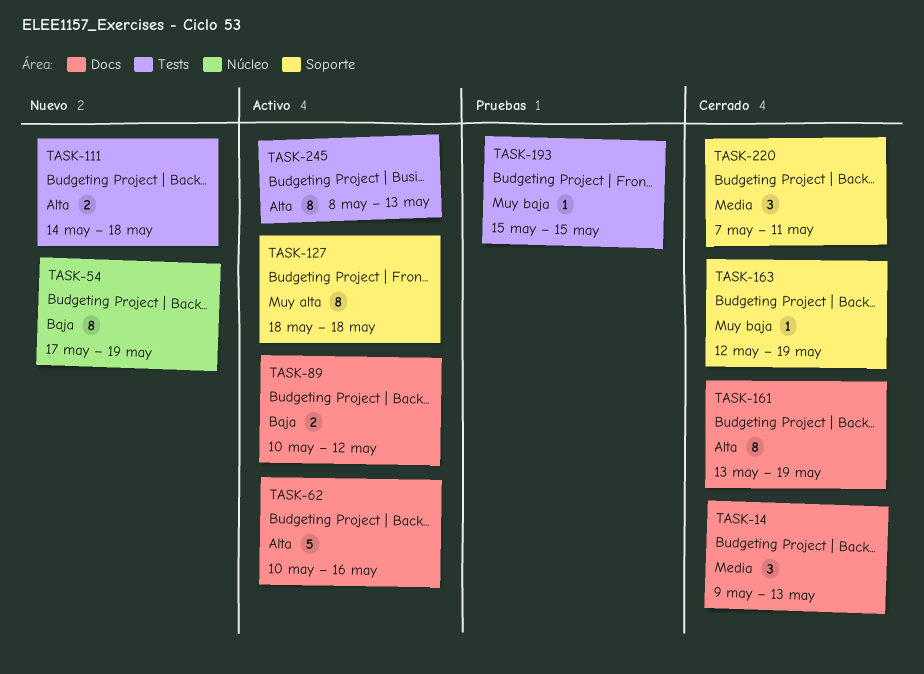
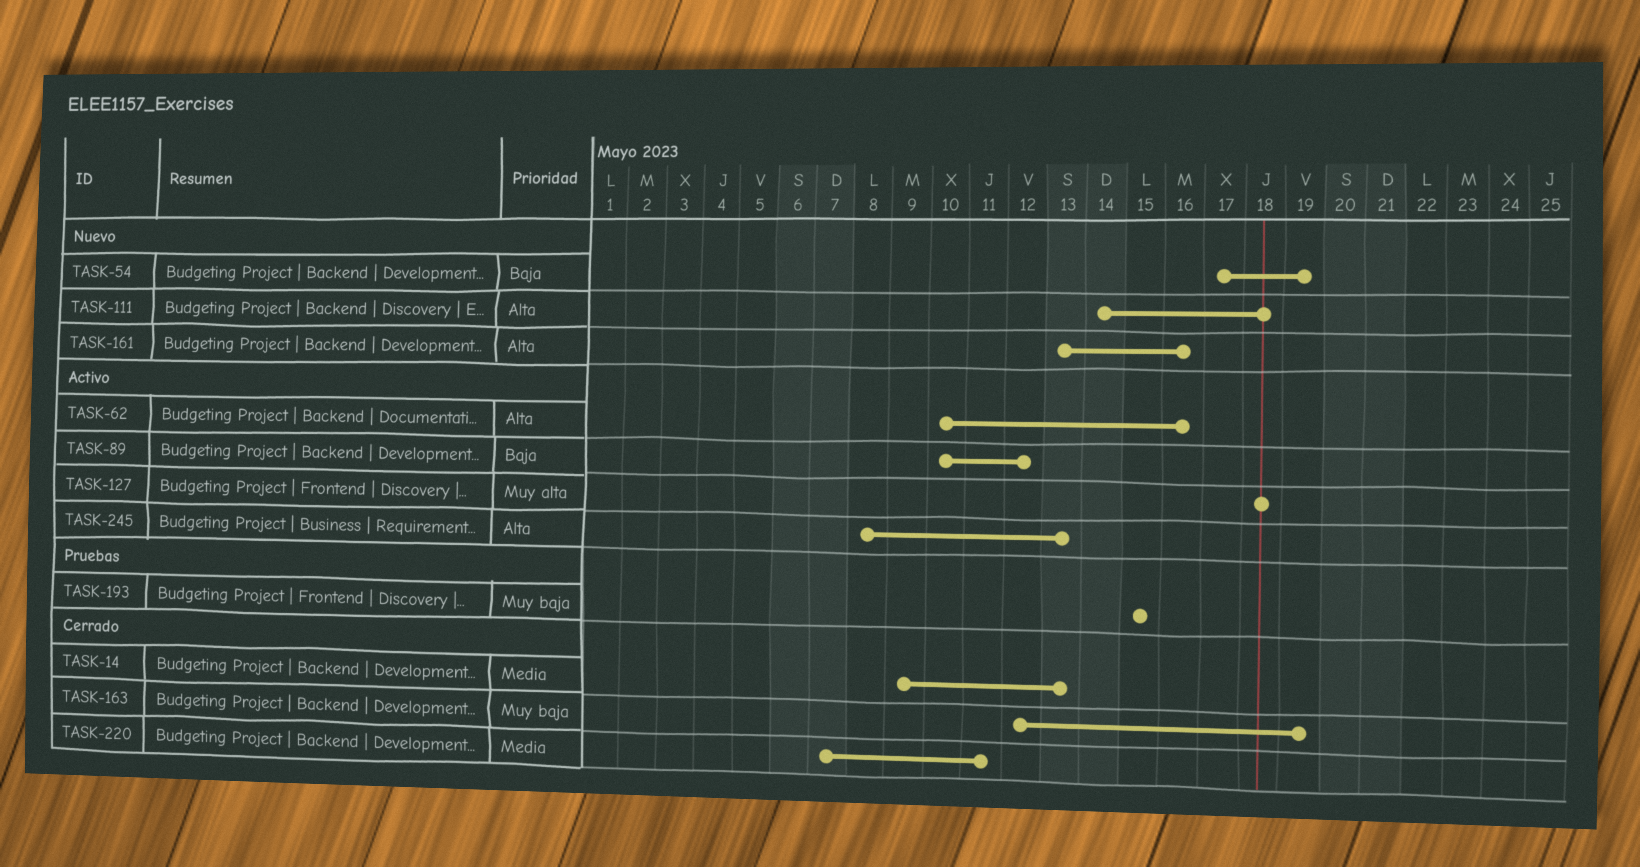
TASK-161, status: Cerrado -> Nuevo
TASK-161, due: May 19 -> May 16

